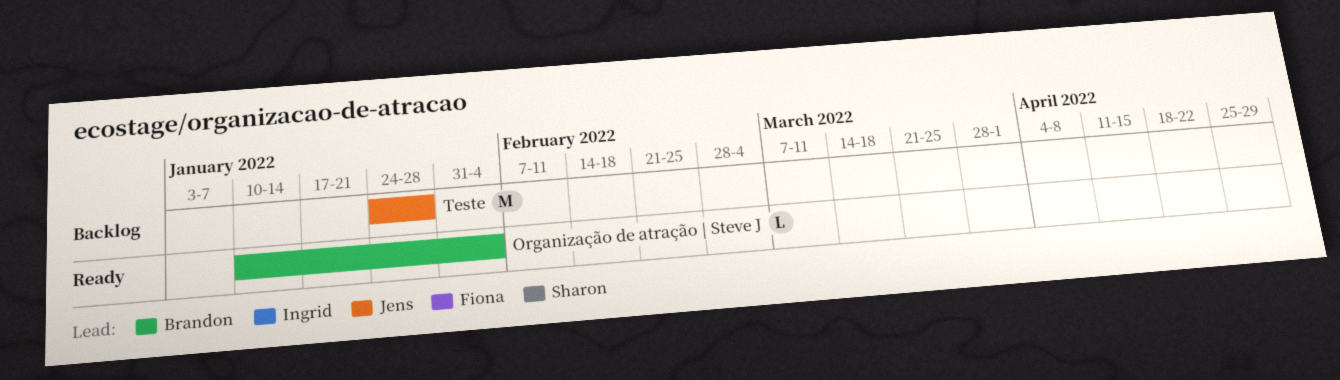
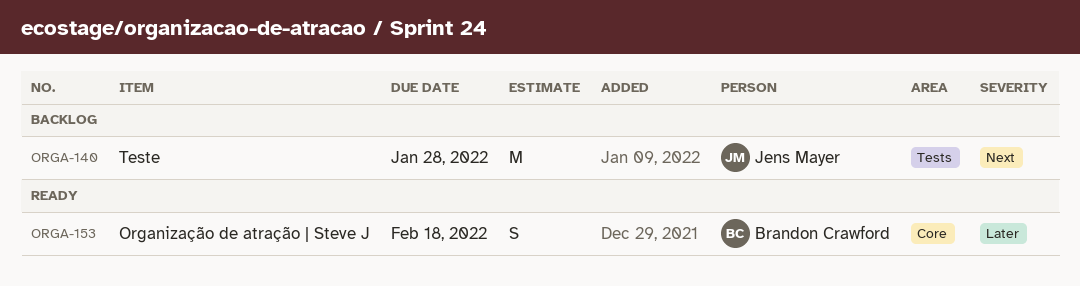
Organização de atração | Steve J, estimate: L -> S
Organização de atração | Steve J, due: Feb 4 -> Feb 18

